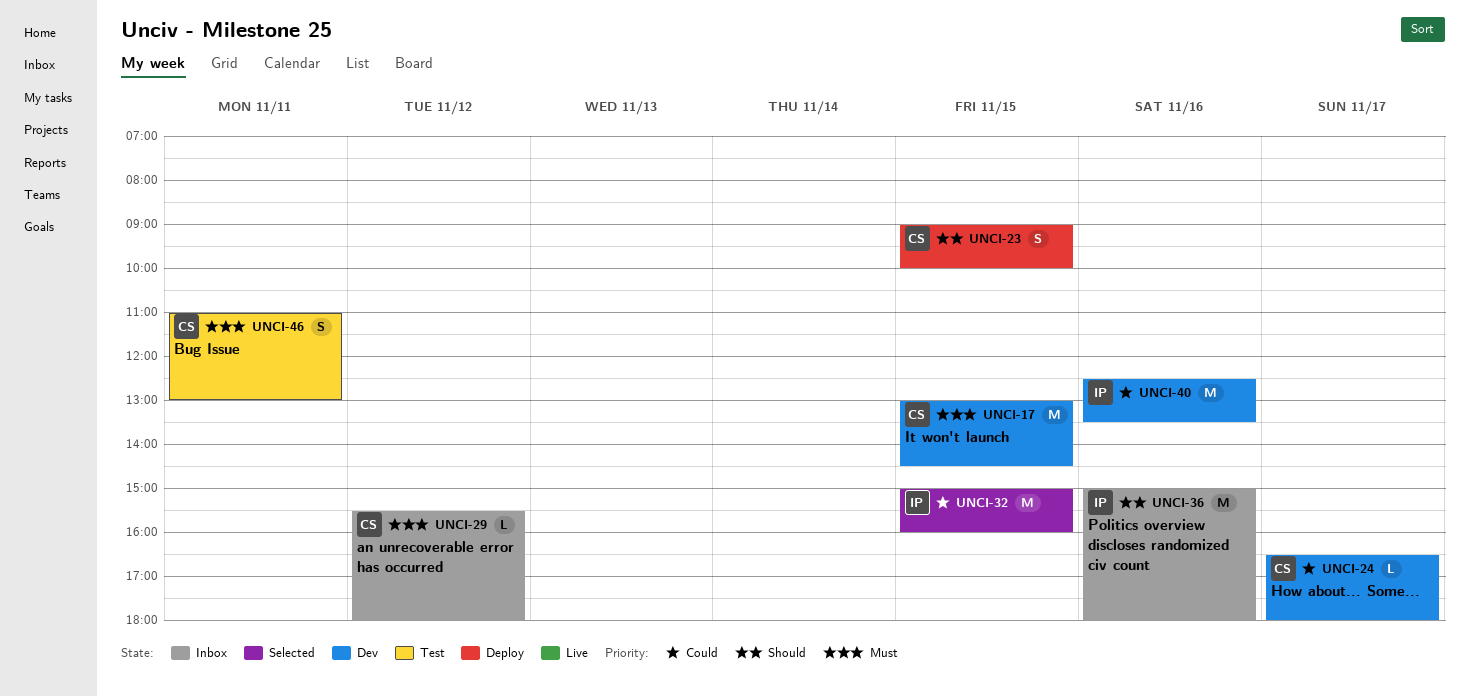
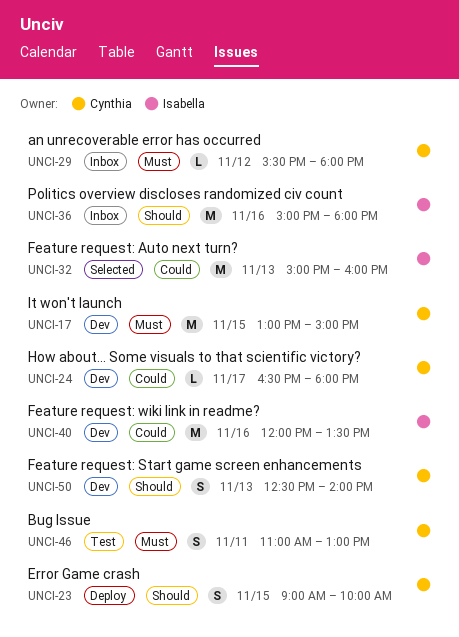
UNCI-17, ends: 14:30 -> 15:00
UNCI-32, day: Nov 15 -> Nov 13
UNCI-40, begins: 12:30 -> 12:00
UNCI-50: none -> present

